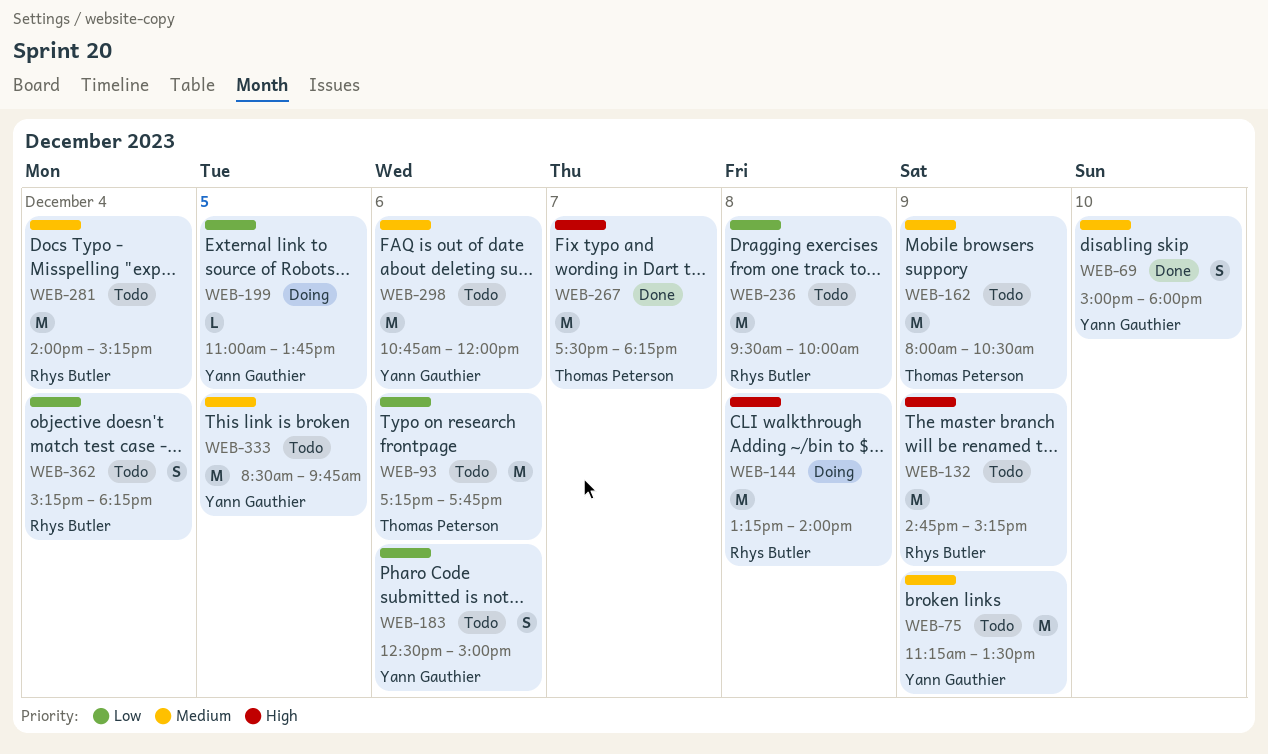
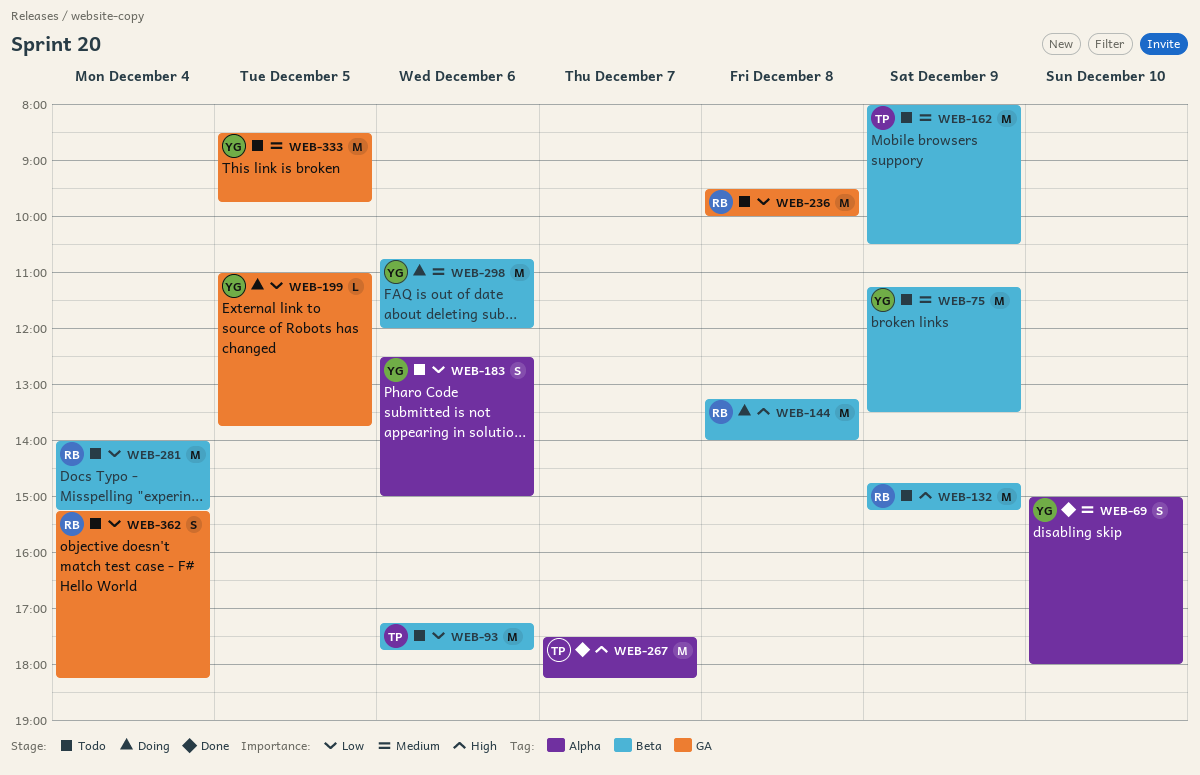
WEB-281, priority: Medium -> Low
WEB-298, status: Todo -> Doing

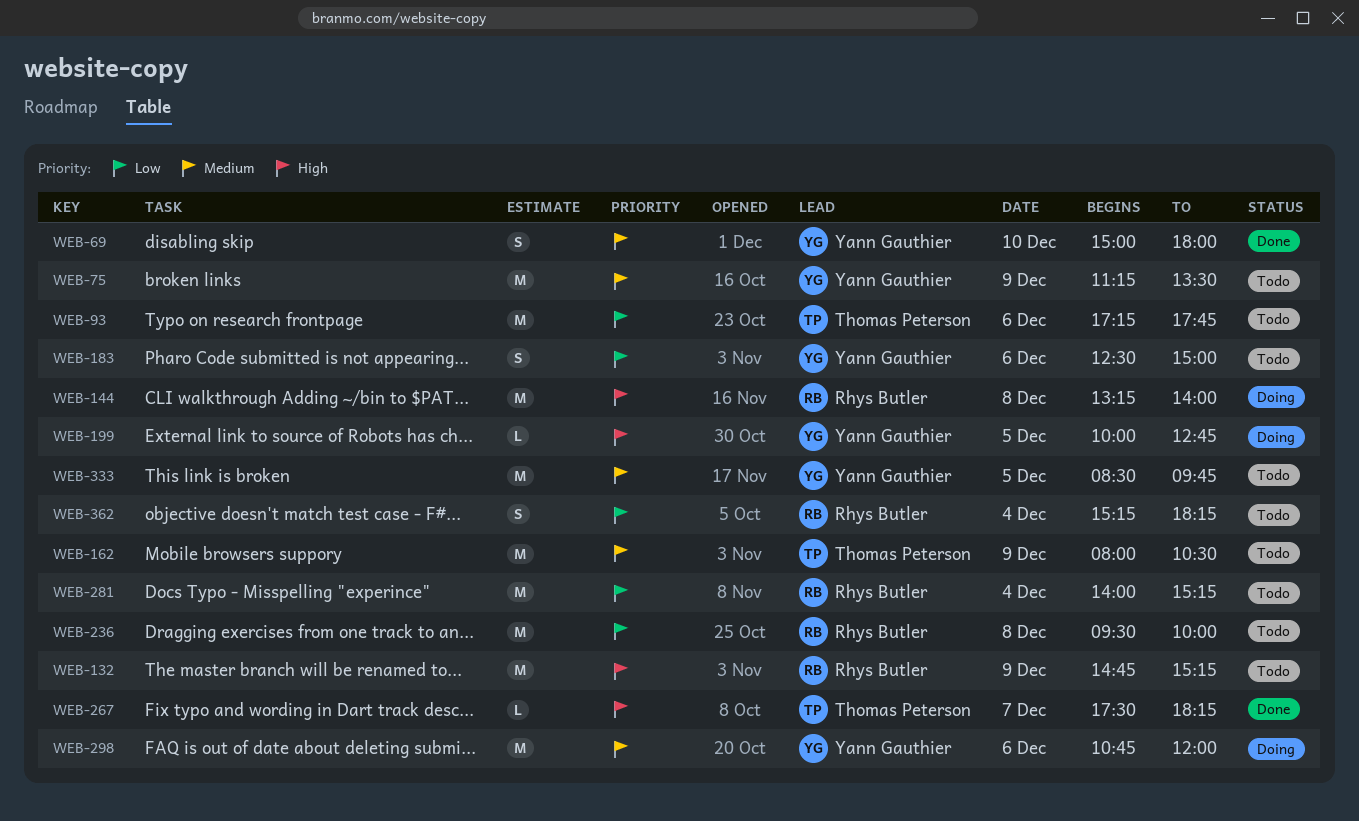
WEB-199, priority: Low -> High
WEB-199, begins: 11:00 -> 10:00
WEB-199, ends: 13:45 -> 12:45
WEB-267, estimate: M -> L

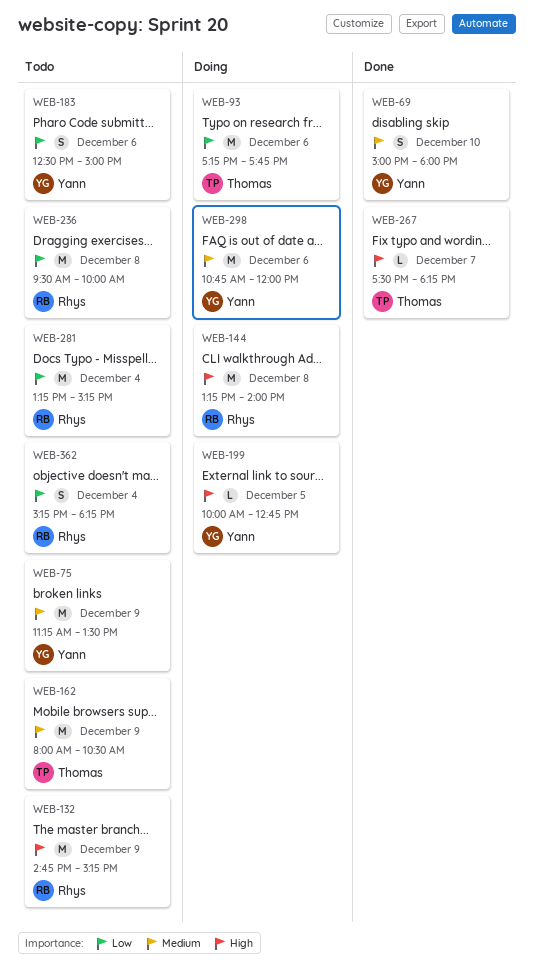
WEB-93, status: Todo -> Doing
WEB-281, begins: 14:00 -> 13:15
WEB-333: present -> none

